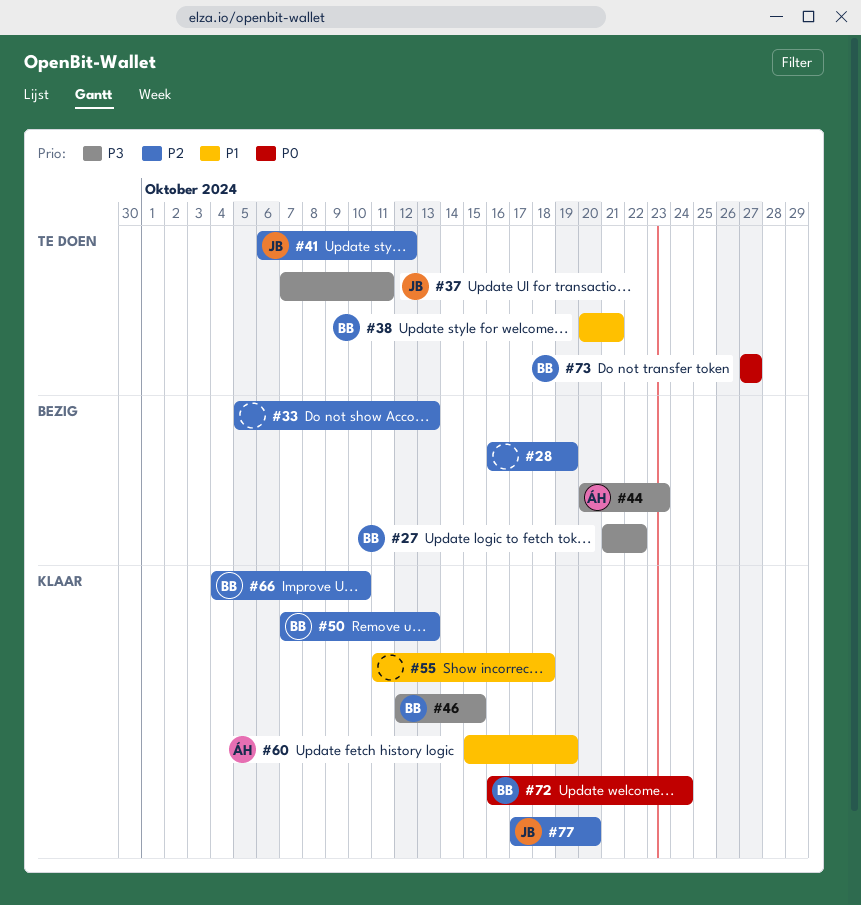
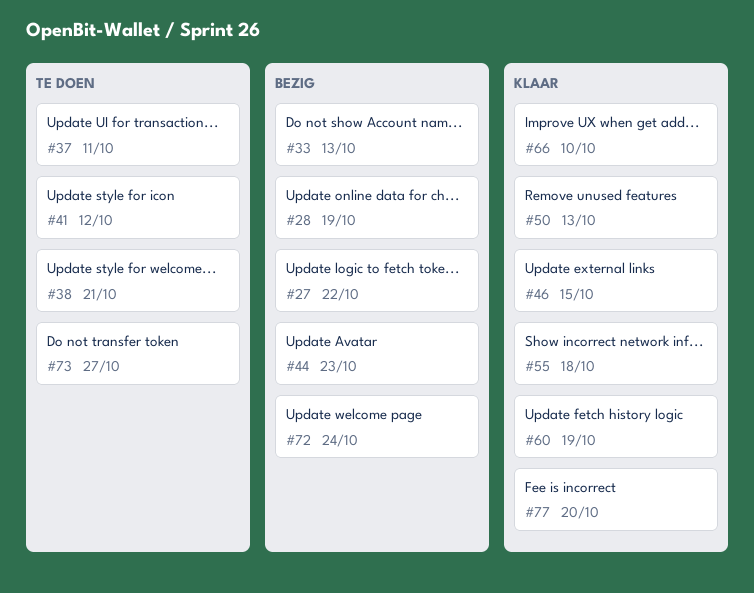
#72, status: Klaar -> Bezig

